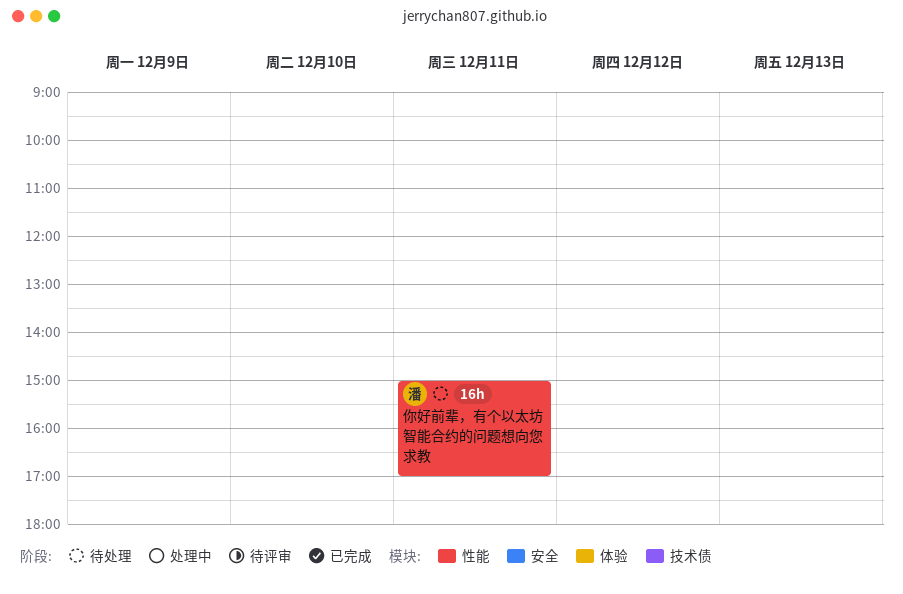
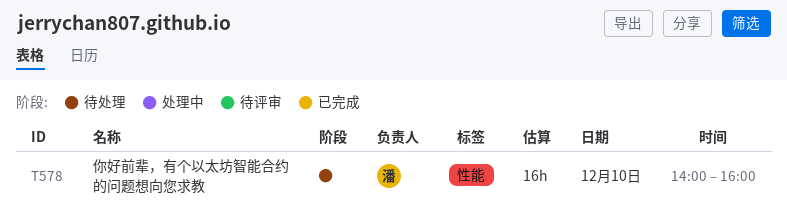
你好前辈，有个以太坊智能合约的问题想向您求教, day: Dec 11 -> Dec 10
你好前辈，有个以太坊智能合约的问题想向您求教, begins: 15:00 -> 14:00
你好前辈，有个以太坊智能合约的问题想向您求教, ends: 17:00 -> 16:00

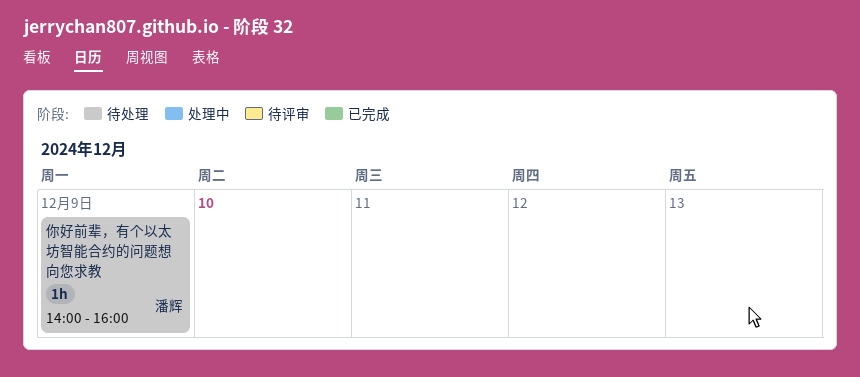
你好前辈，有个以太坊智能合约的问题想向您求教, estimate: 16h -> 1h
你好前辈，有个以太坊智能合约的问题想向您求教, day: Dec 10 -> Dec 9

